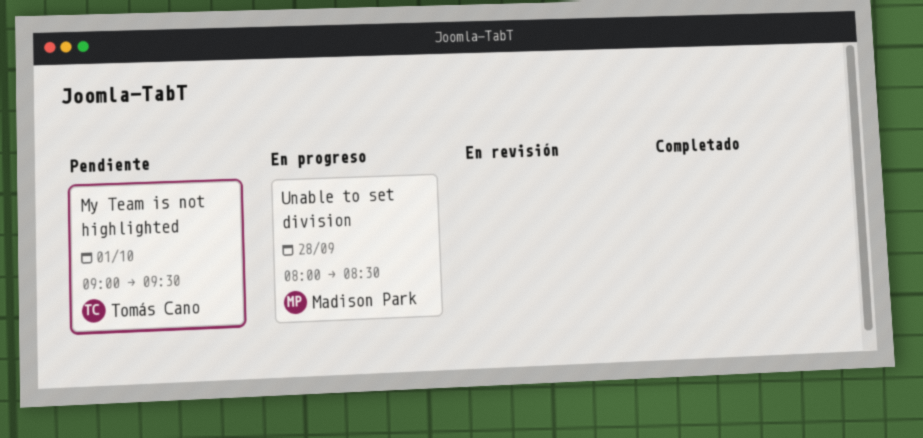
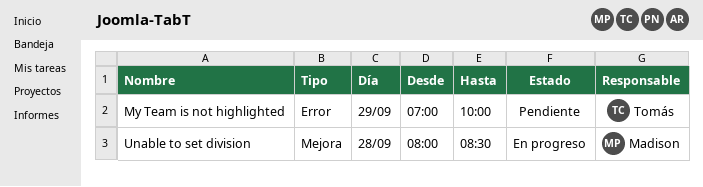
My Team is not highlighted, day: Oct 1 -> Sep 29
My Team is not highlighted, begins: 09:00 -> 07:00
My Team is not highlighted, ends: 09:30 -> 10:00

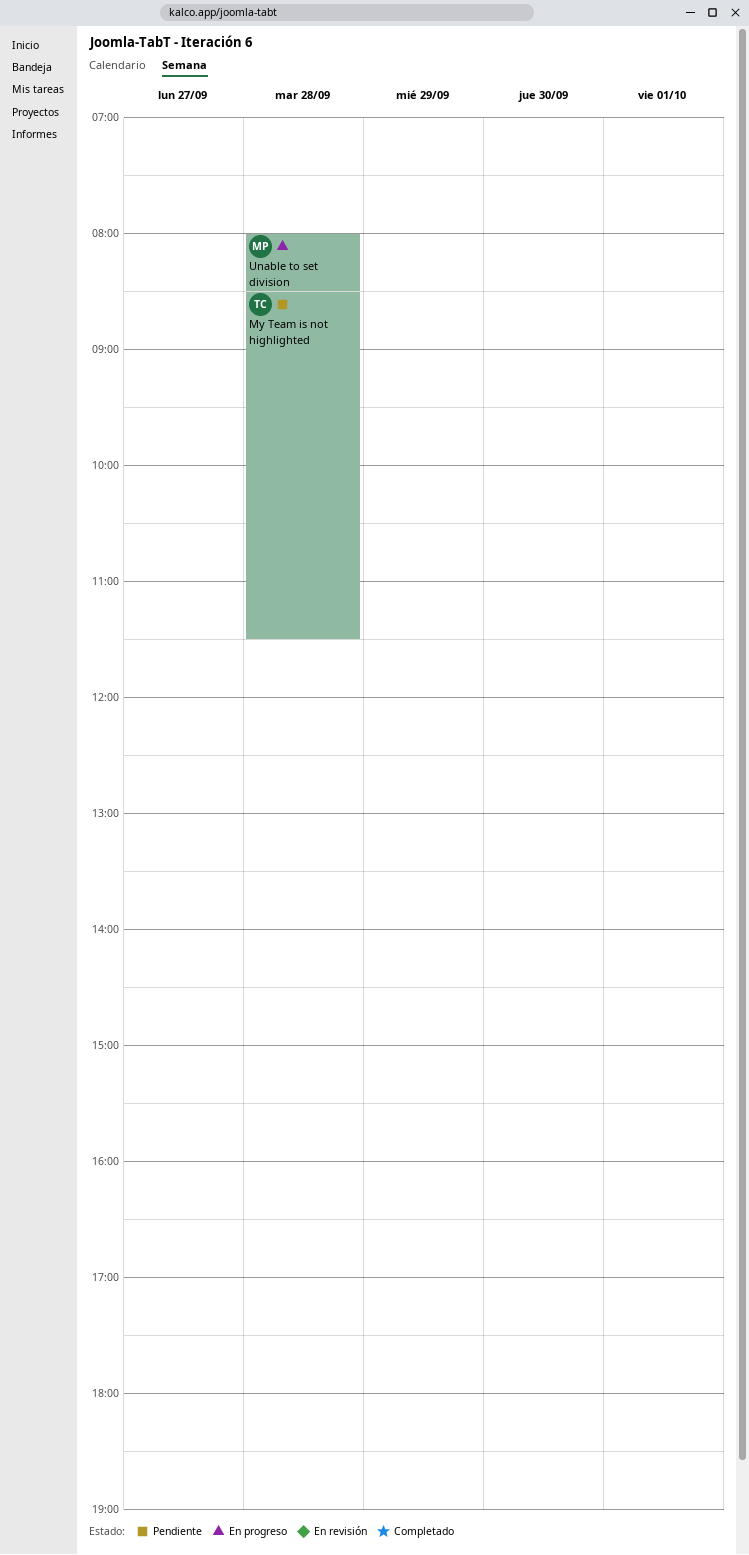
My Team is not highlighted, day: Sep 29 -> Sep 28
My Team is not highlighted, begins: 07:00 -> 08:30
My Team is not highlighted, ends: 10:00 -> 11:30

